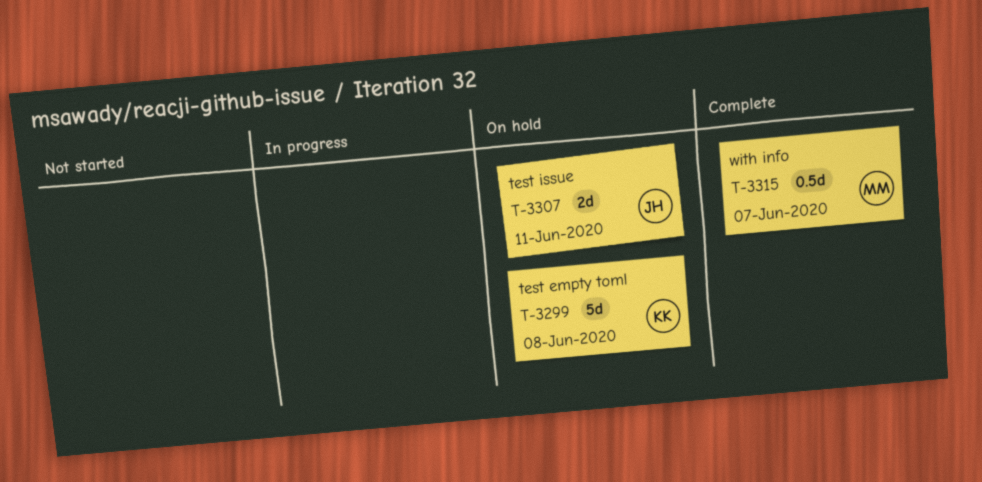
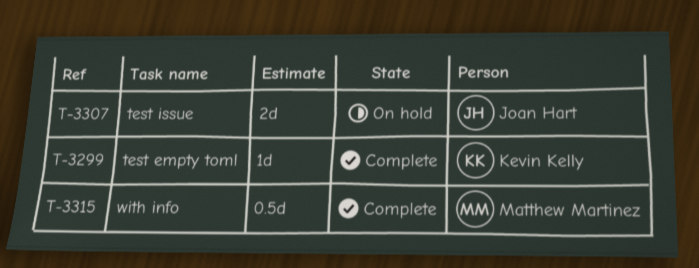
T-3299, status: On hold -> Complete
T-3299, estimate: 5d -> 1d

